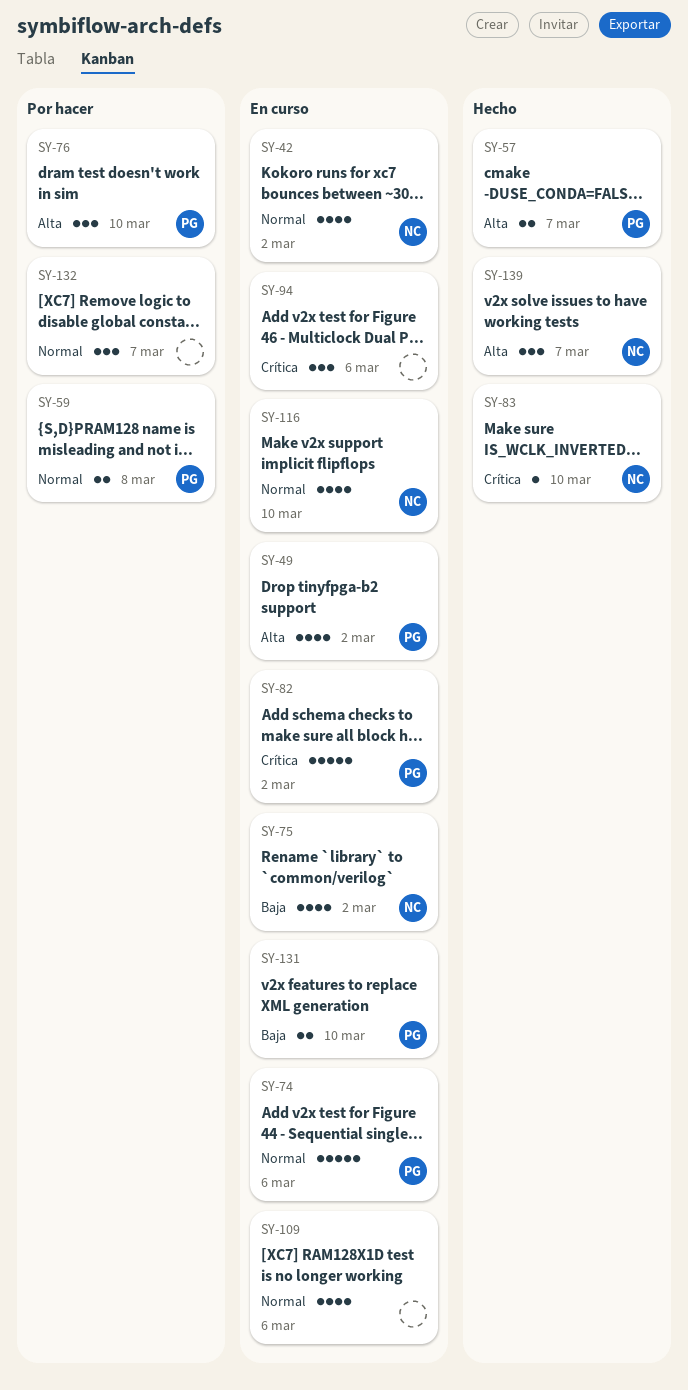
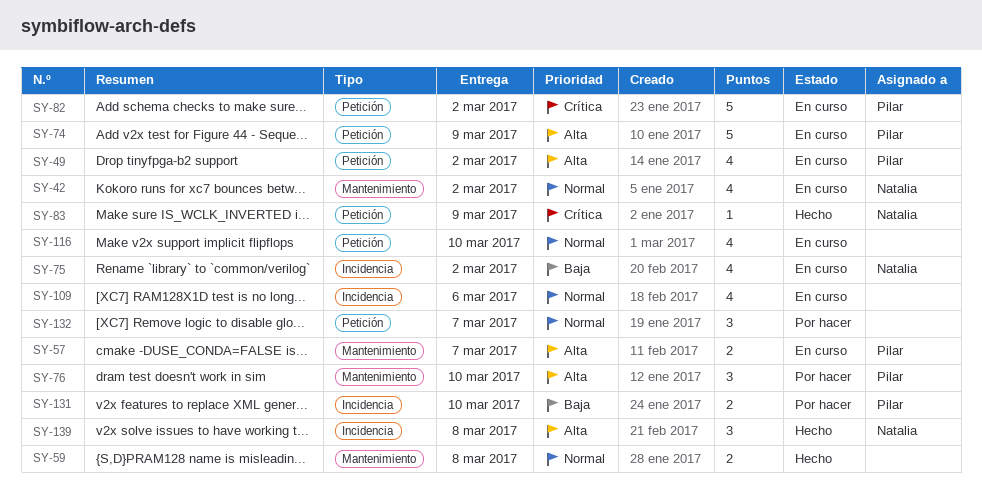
SY-57, status: Hecho -> En curso
SY-59, status: Por hacer -> Hecho
SY-59, owner: Pilar -> none
SY-74, priority: Normal -> Alta
SY-74, due: Mar 6 -> Mar 9
SY-83, due: Mar 10 -> Mar 9
SY-94: present -> none
SY-116, owner: Natalia -> none
SY-131, status: En curso -> Por hacer
SY-139, due: Mar 7 -> Mar 8

